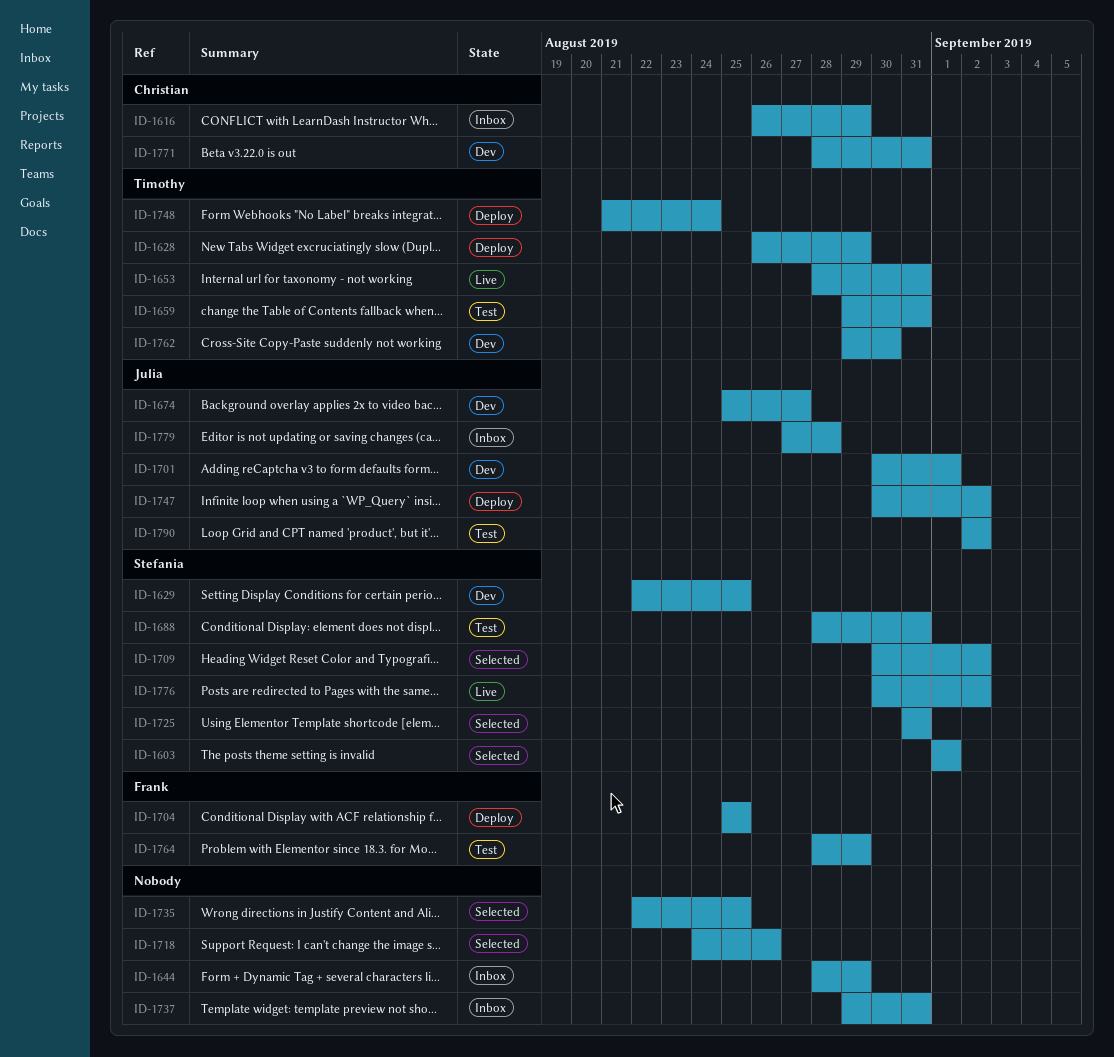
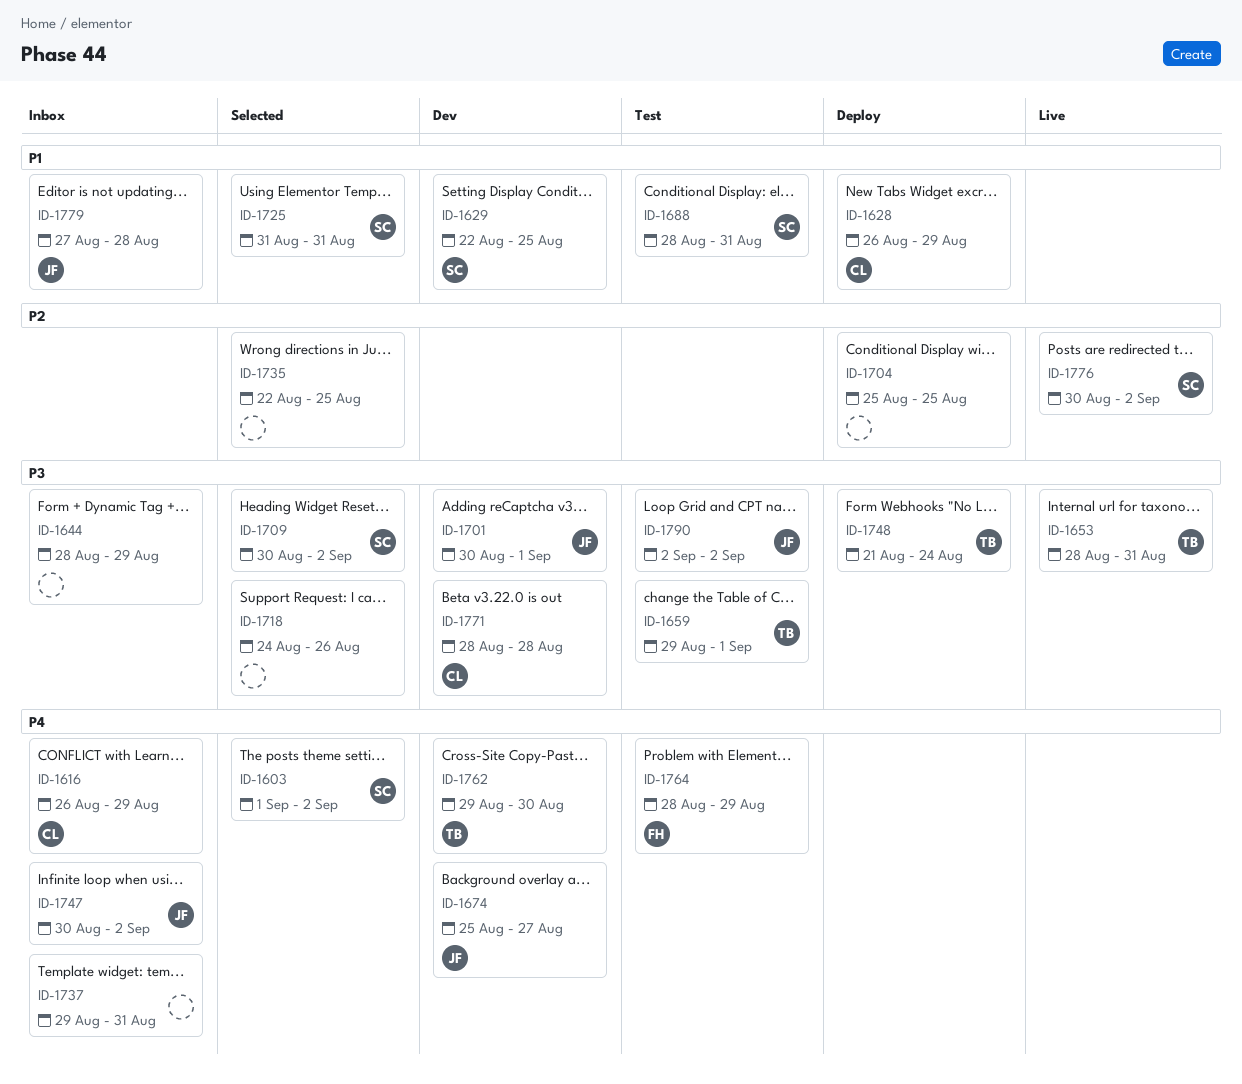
ID-1603, due: Sep 1 -> Sep 2
ID-1628, owner: Timothy -> Christian
ID-1659, due: Aug 31 -> Sep 1
ID-1704, owner: Frank -> none
ID-1747, status: Deploy -> Inbox
ID-1771, due: Aug 31 -> Aug 28

